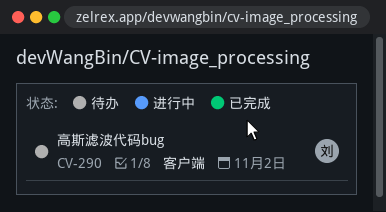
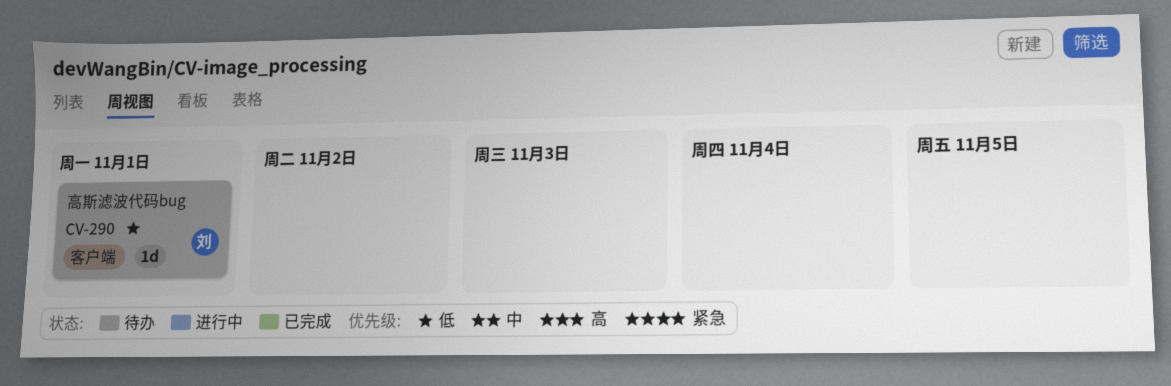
CV-290, due: Nov 2 -> Nov 1

